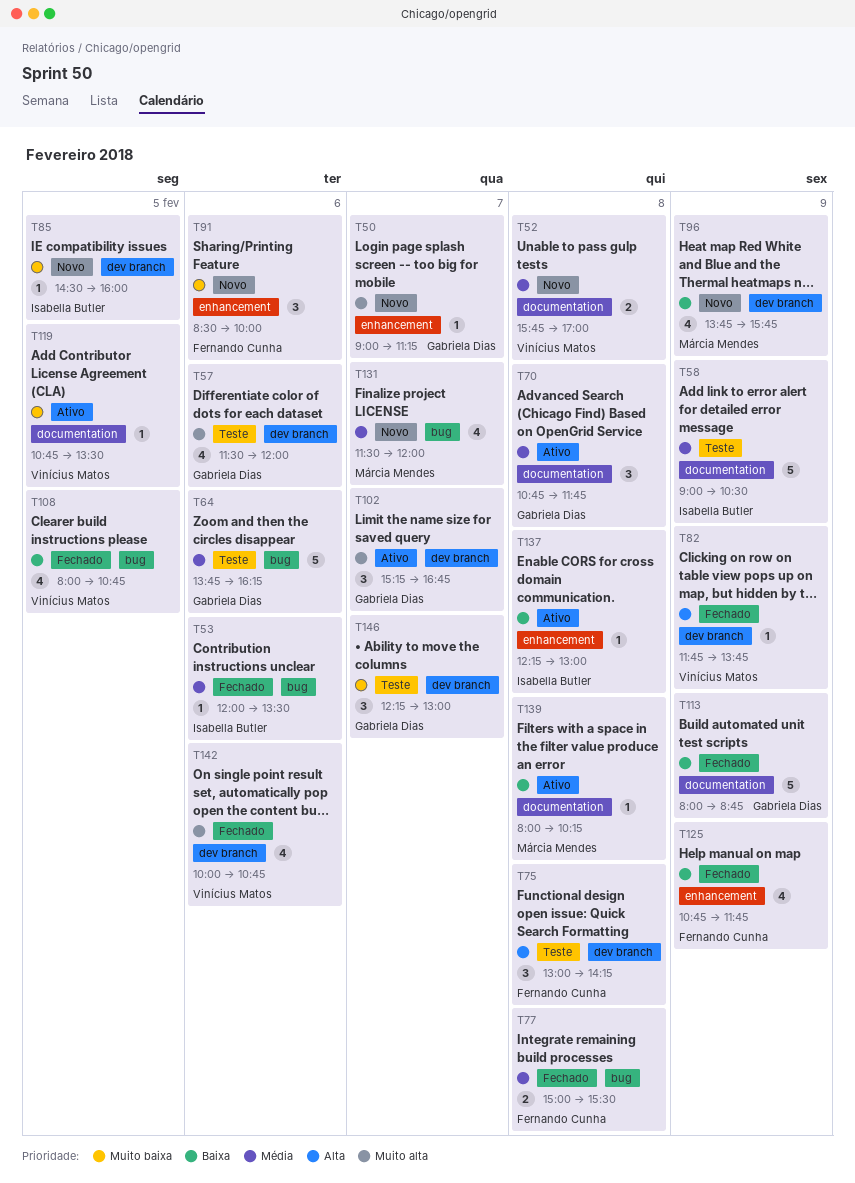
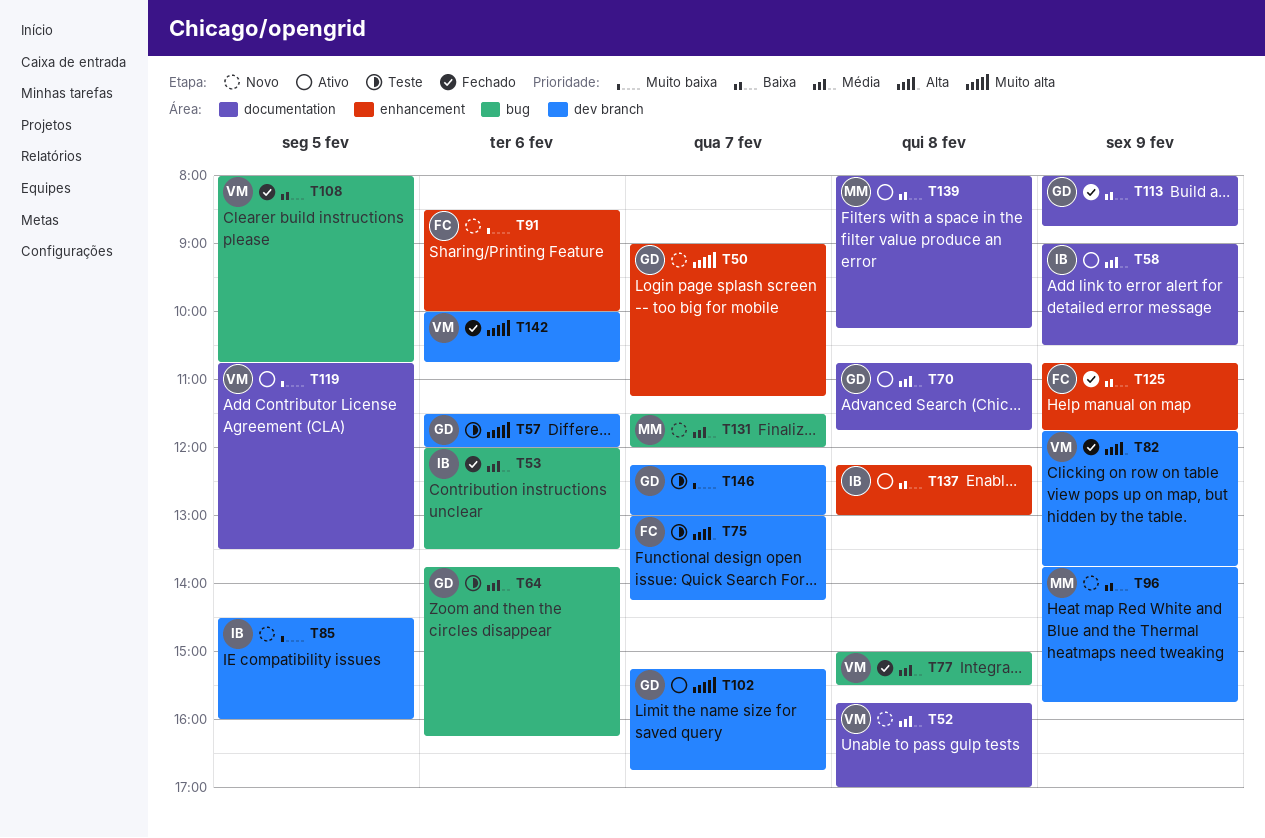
T58, status: Teste -> Ativo
T75, day: Feb 8 -> Feb 7
T77, owner: Fernando Cunha -> Vinícius Matos

